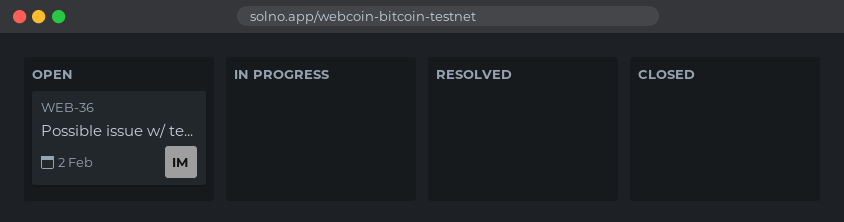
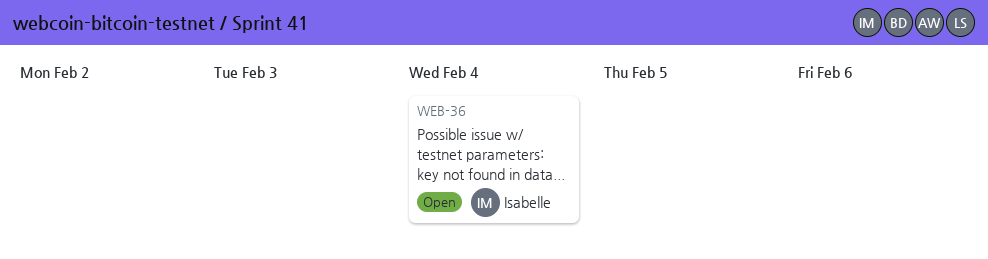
WEB-36, due: Feb 2 -> Feb 4

